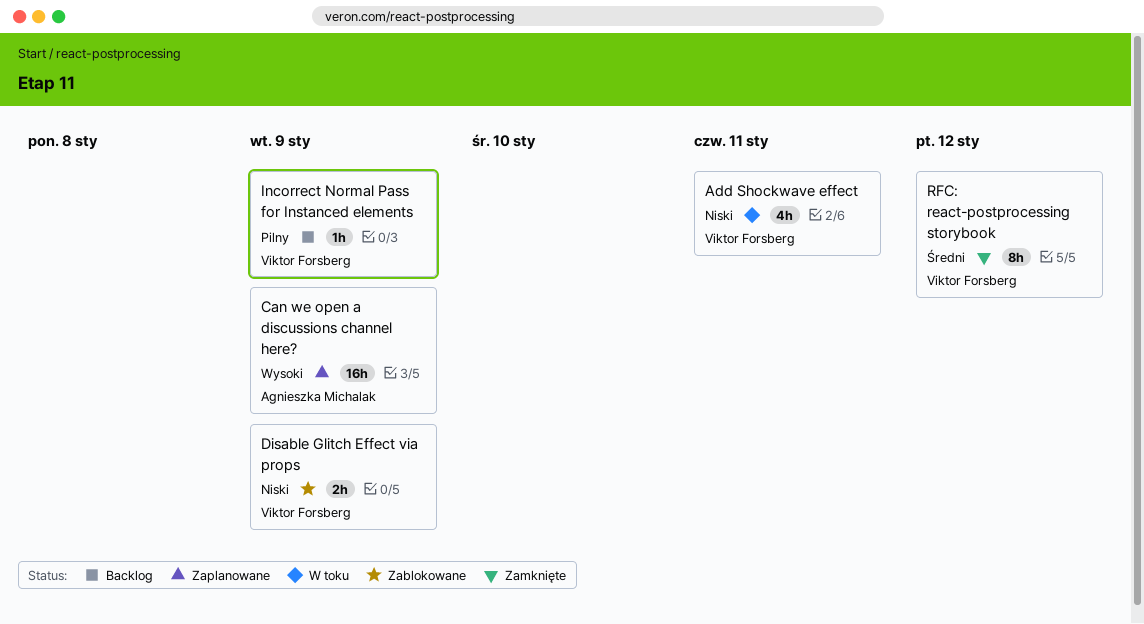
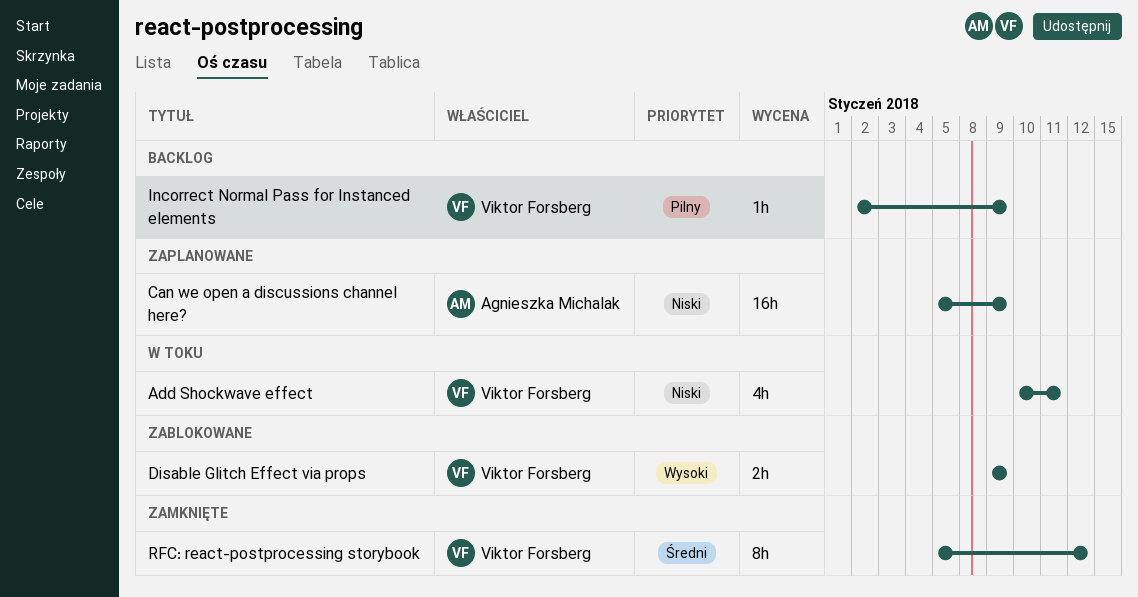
Can we open a discussions channel here?, priority: Wysoki -> Niski
Disable Glitch Effect via props, priority: Niski -> Wysoki

